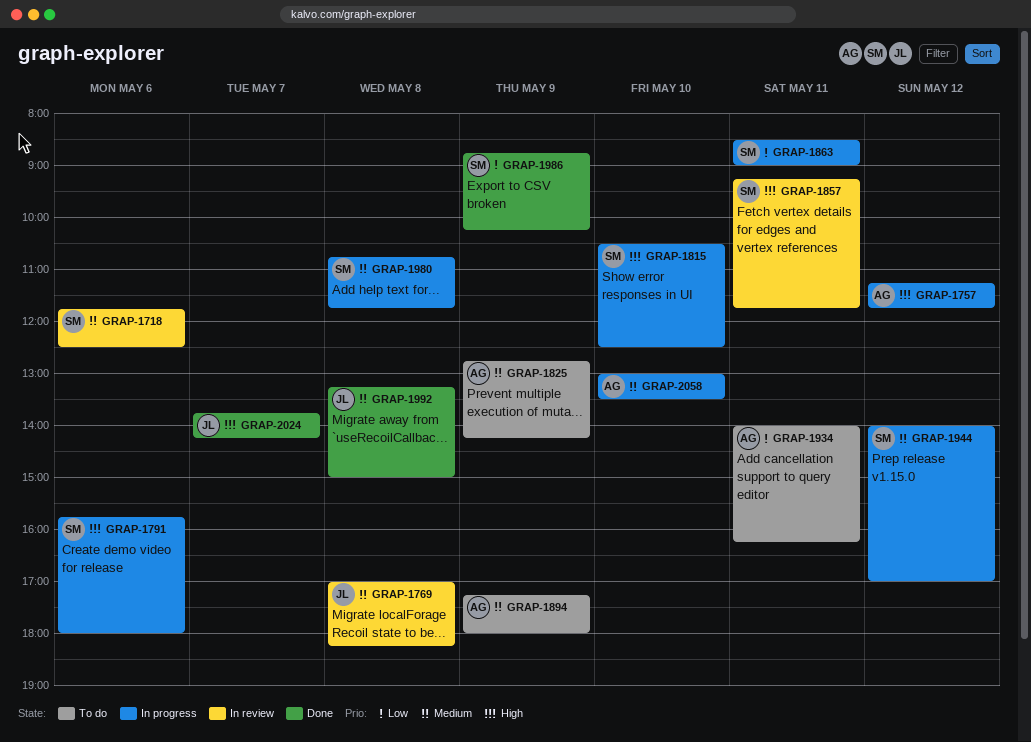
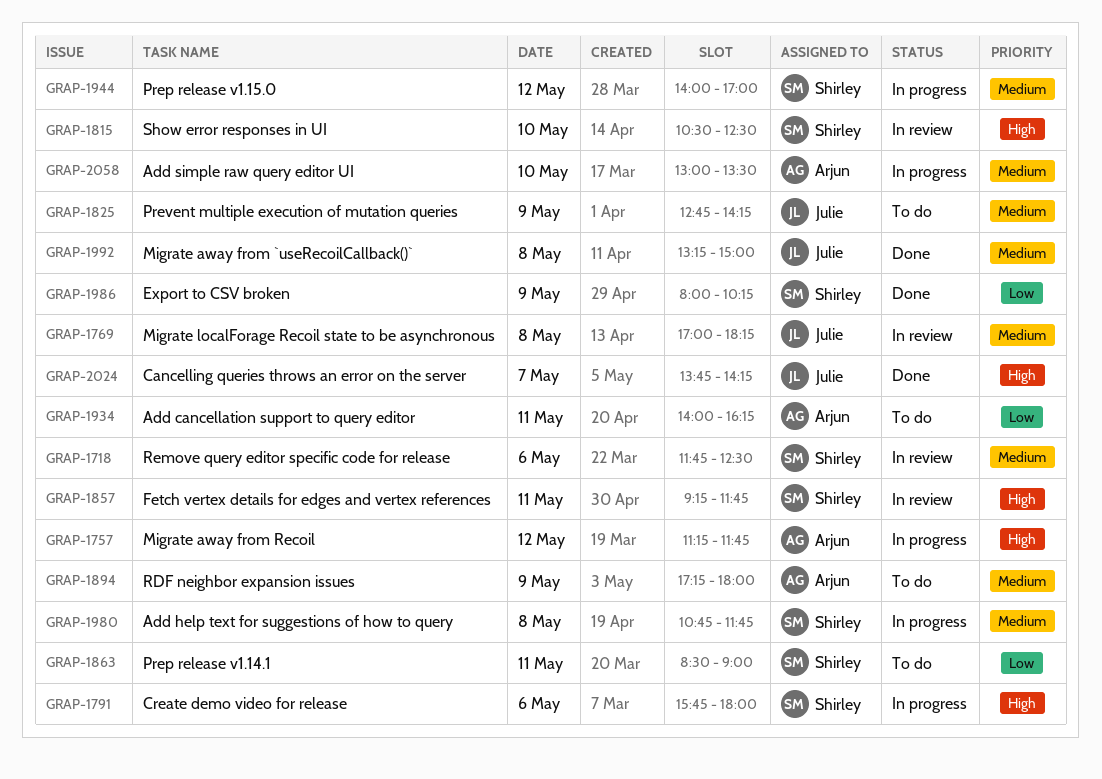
GRAP-1815, status: In progress -> In review
GRAP-1825, owner: Arjun -> Julie
GRAP-1863, status: In progress -> To do
GRAP-1986, begins: 08:45 -> 08:00

